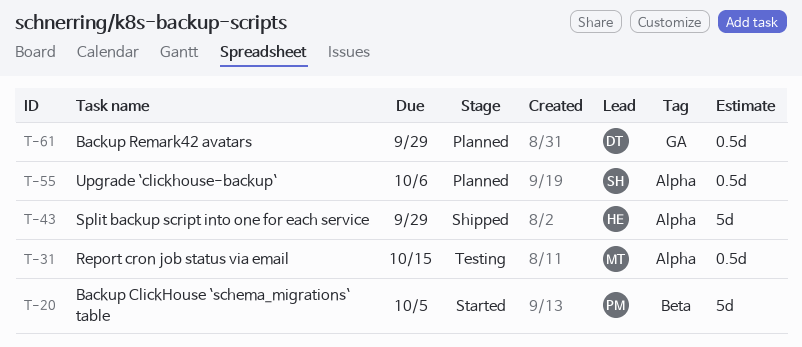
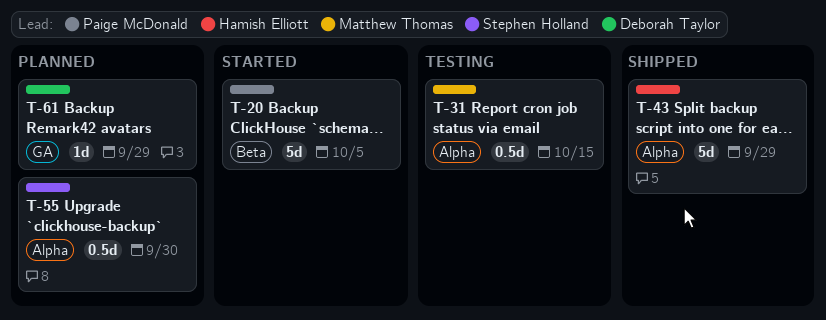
T-55, due: Oct 6 -> Sep 30
T-61, estimate: 0.5d -> 1d

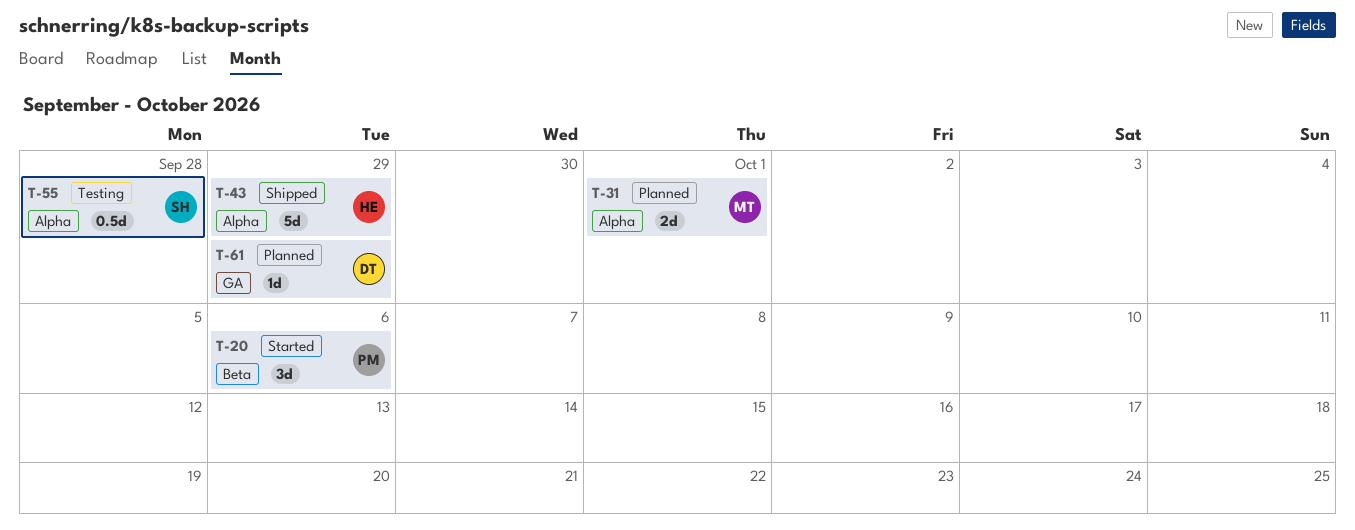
T-20, estimate: 5d -> 3d
T-20, due: Oct 5 -> Oct 6
T-31, status: Testing -> Planned
T-31, estimate: 0.5d -> 2d
T-31, due: Oct 15 -> Oct 1
T-55, status: Planned -> Testing
T-55, due: Sep 30 -> Sep 28

